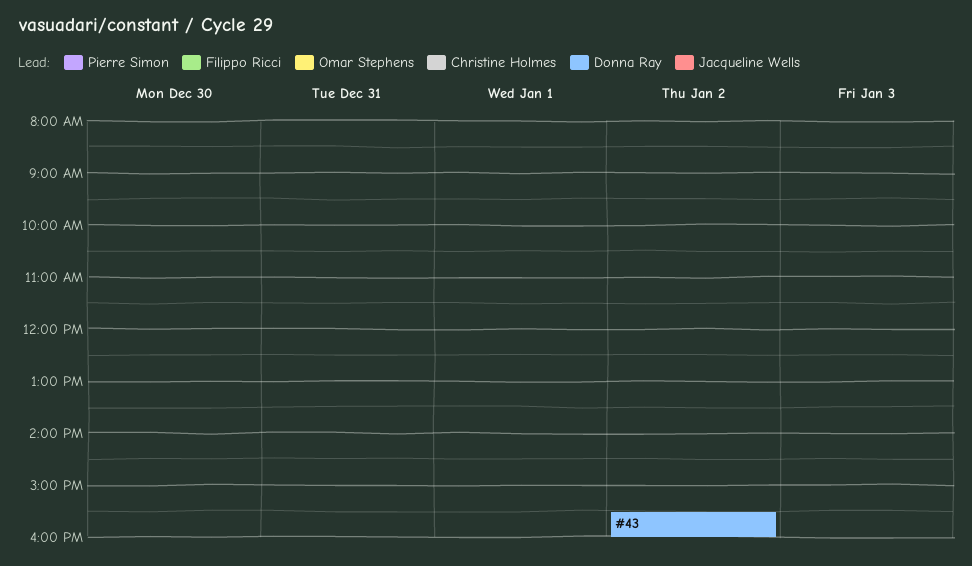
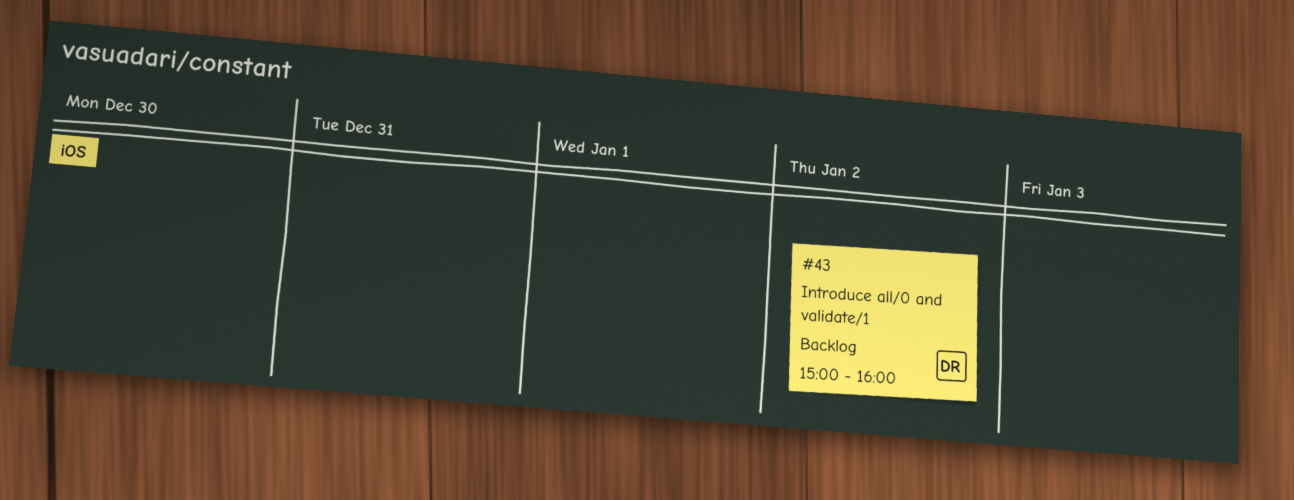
#43, begins: 15:30 -> 15:00

